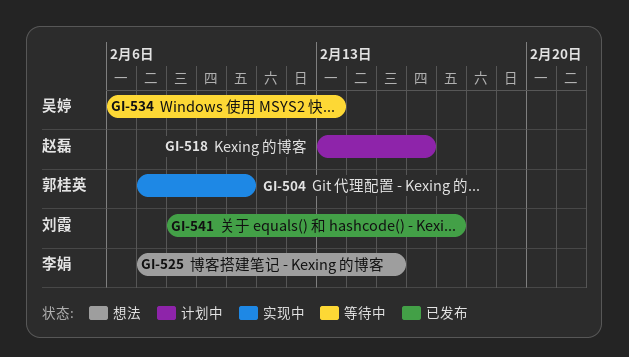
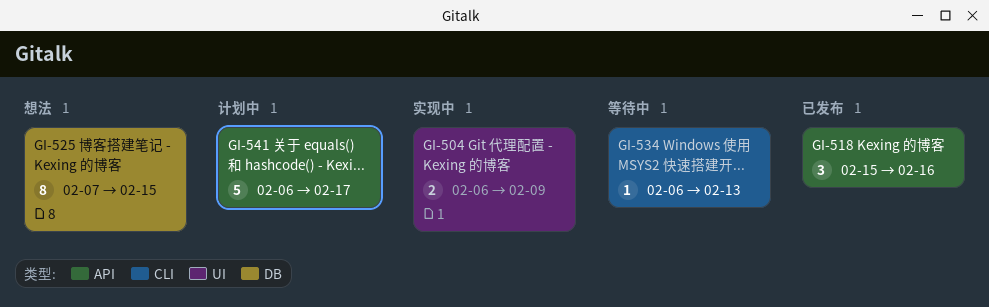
GI-504, start: Feb 7 -> Feb 6
GI-504, due: Feb 10 -> Feb 9
GI-518, status: 计划中 -> 已发布
GI-518, start: Feb 13 -> Feb 15
GI-541, status: 已发布 -> 计划中
GI-541, start: Feb 8 -> Feb 6

